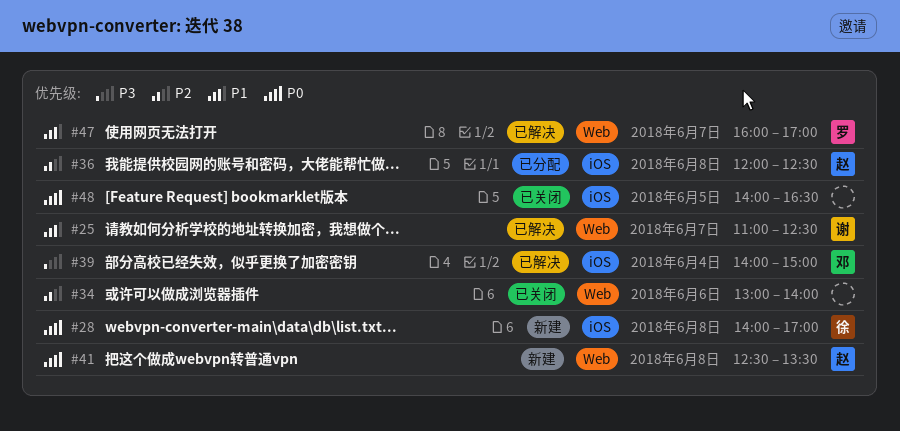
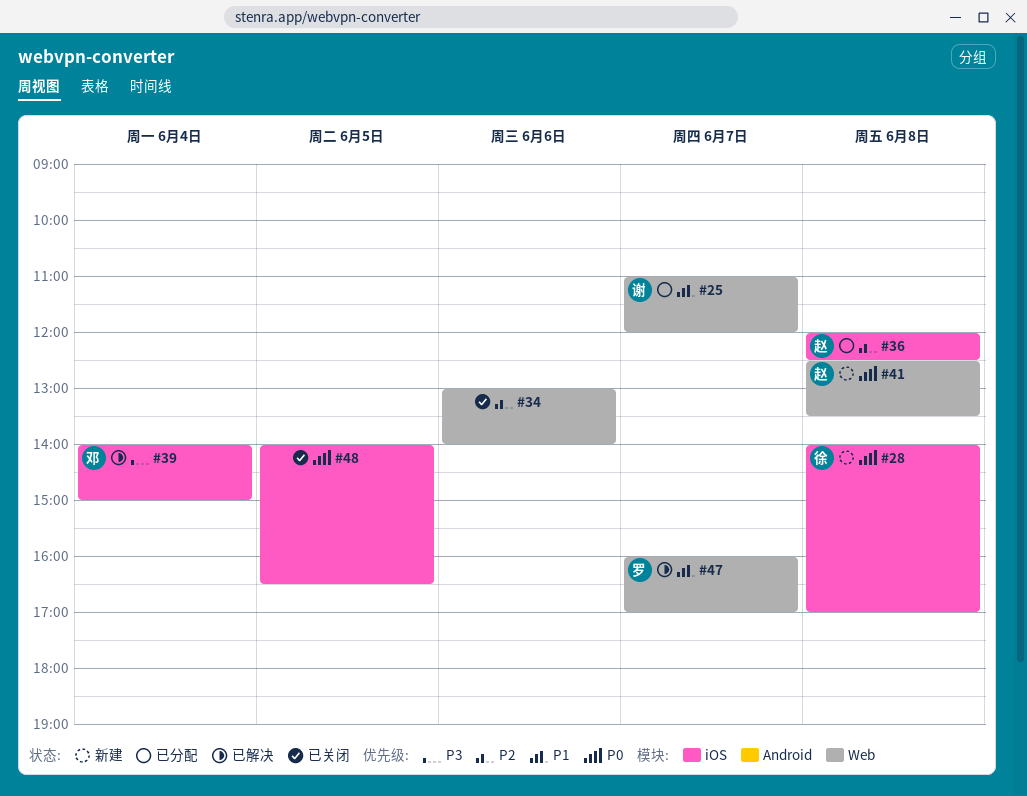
#25, status: 已解决 -> 已分配
#25, ends: 12:30 -> 12:00

